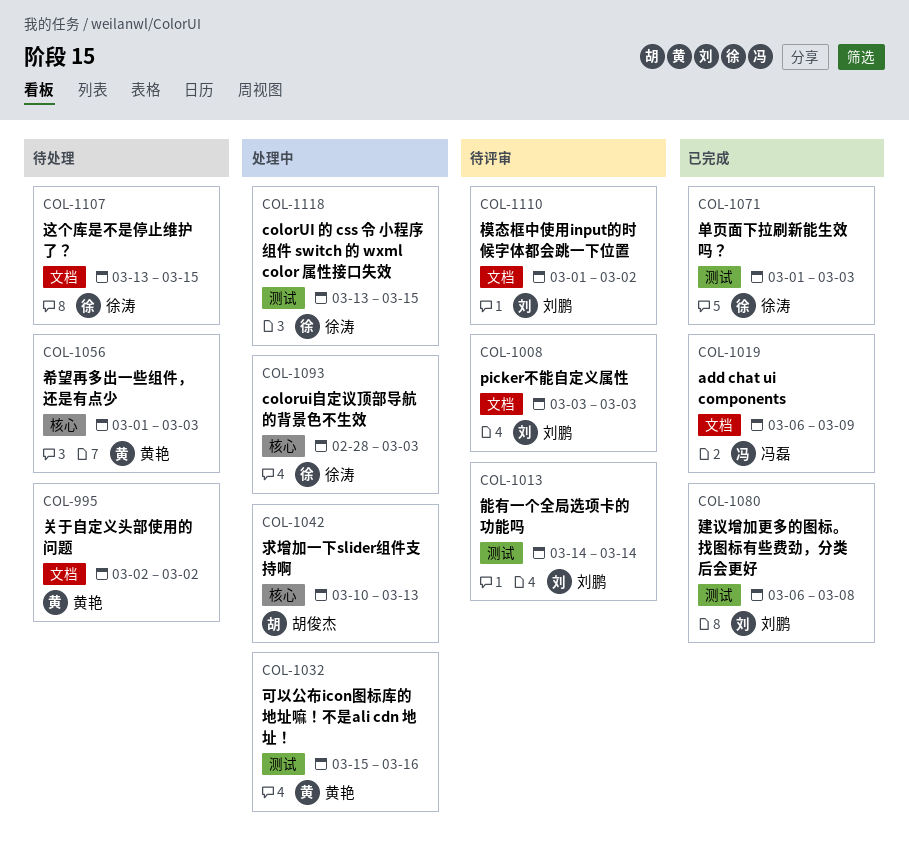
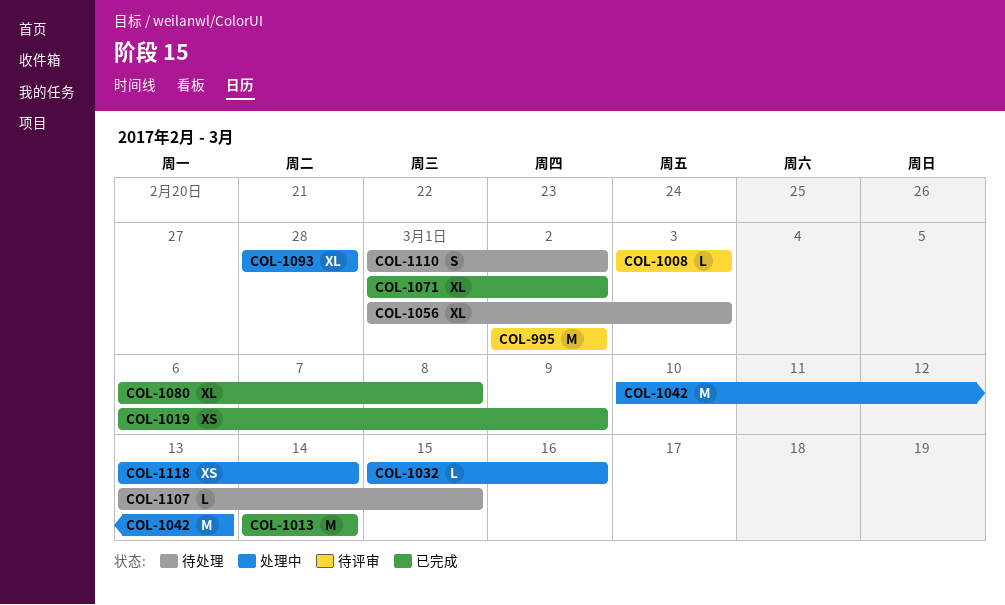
COL-995, status: 待处理 -> 待评审
COL-1013, status: 待评审 -> 已完成
COL-1071, due: Mar 3 -> Mar 2
COL-1093, due: Mar 3 -> Feb 28
COL-1110, status: 待评审 -> 待处理
COL-1118, due: Mar 15 -> Mar 14

